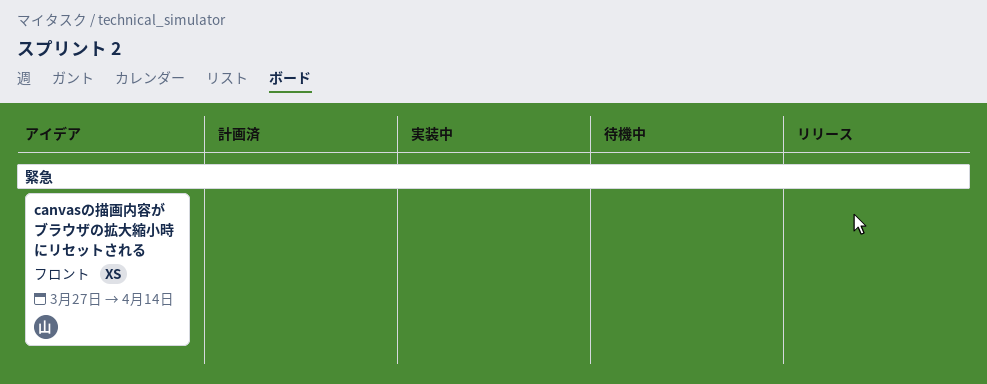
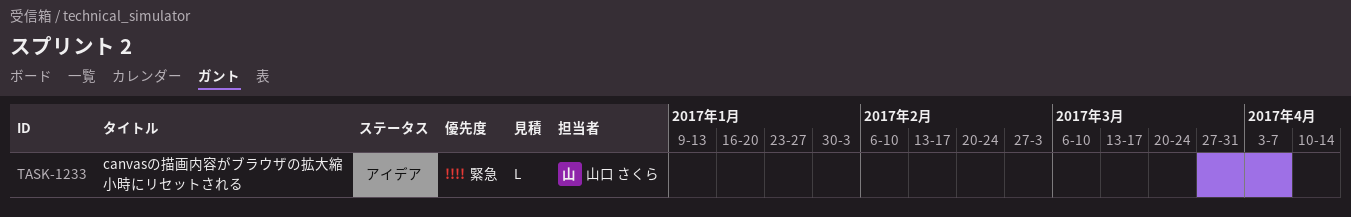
canvasの描画内容がブラウザの拡大縮小時にリセットされる, estimate: XS -> L
canvasの描画内容がブラウザの拡大縮小時にリセットされる, due: Apr 14 -> Apr 7

